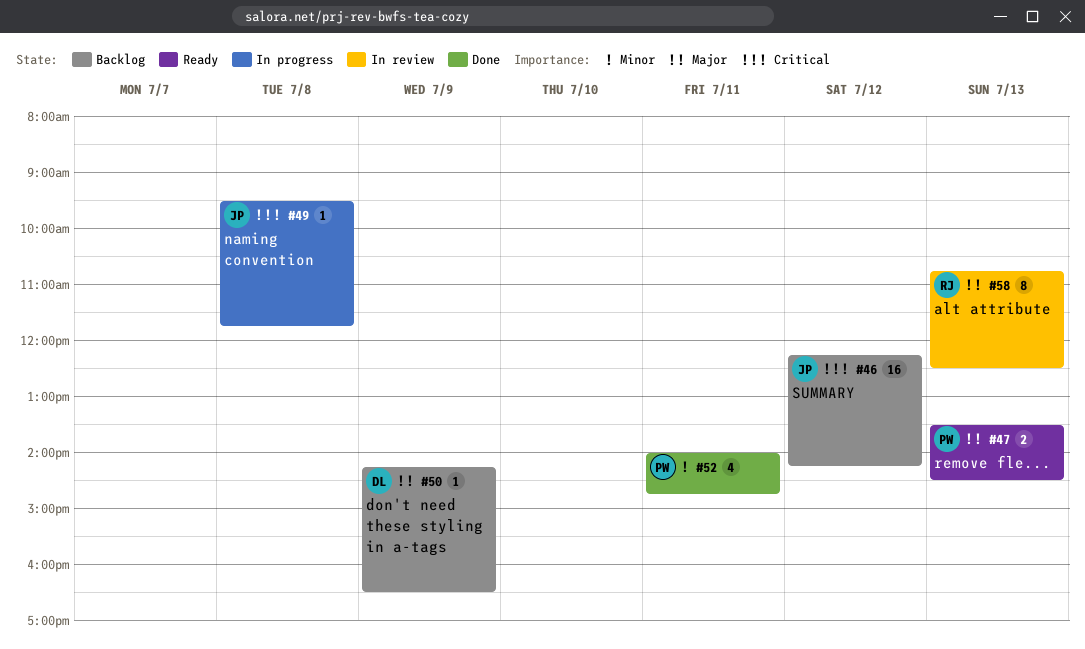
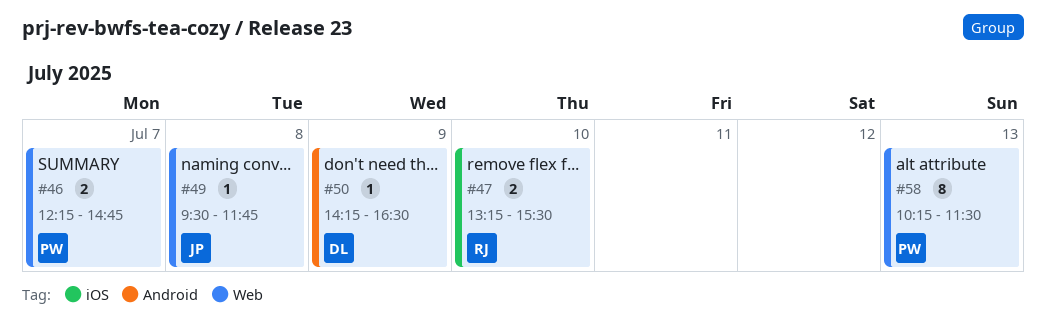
#46, owner: JP -> PW
#46, estimate: 16 -> 2
#46, day: Jul 12 -> Jul 7
#46, ends: 14:15 -> 14:45
#47, owner: PW -> RJ
#47, day: Jul 13 -> Jul 10
#47, begins: 13:30 -> 13:15
#47, ends: 14:30 -> 15:30
#52: present -> none
#58, owner: RJ -> PW
#58, begins: 10:45 -> 10:15
#58, ends: 12:30 -> 11:30

